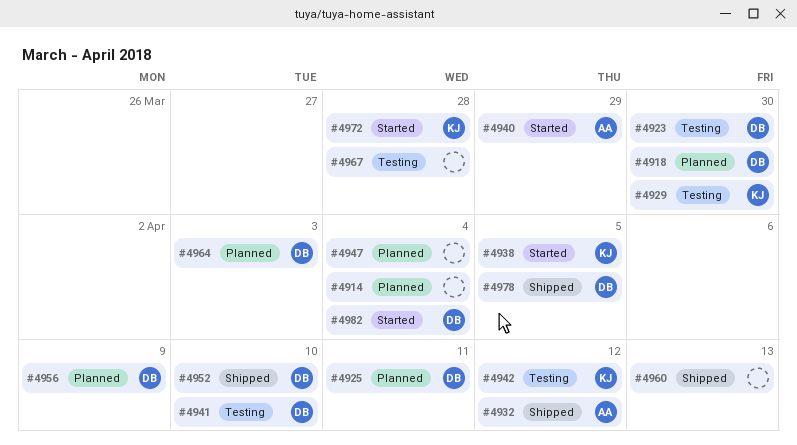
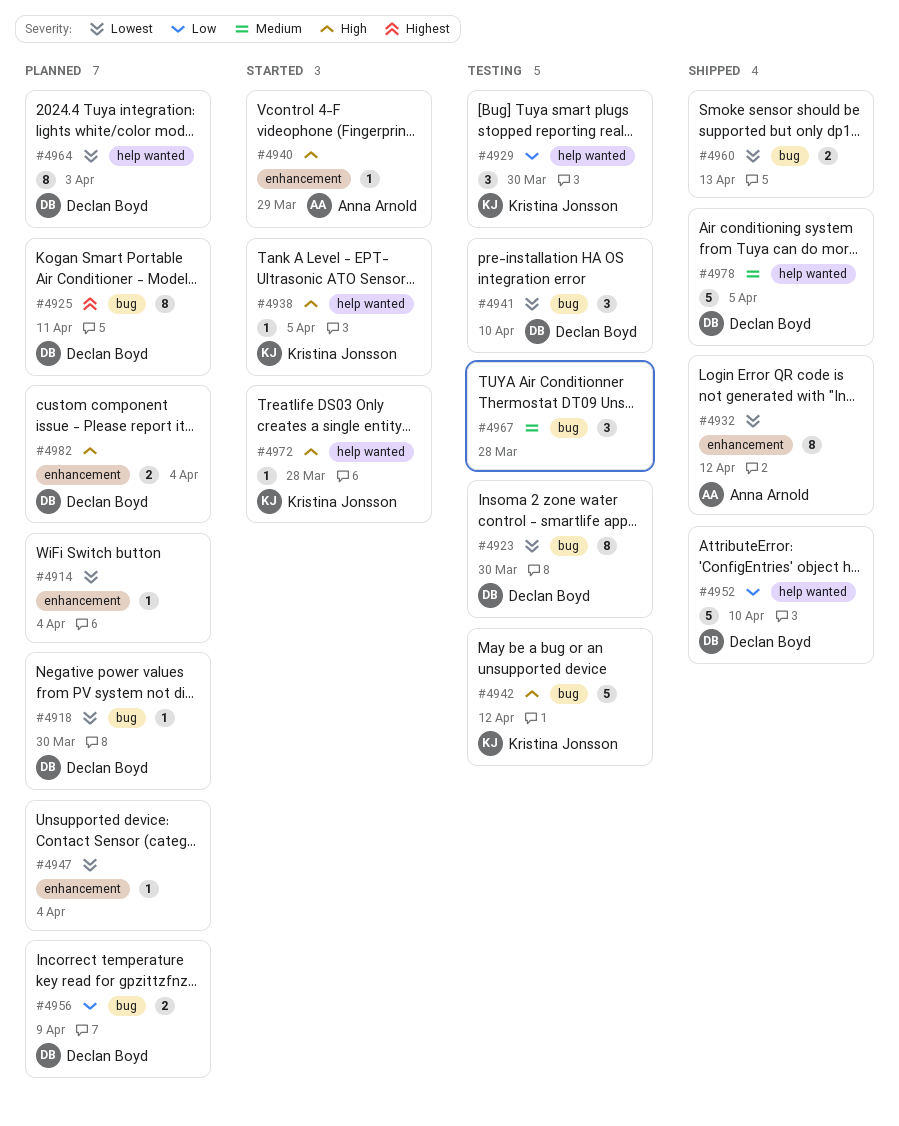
#4982, status: Started -> Planned

